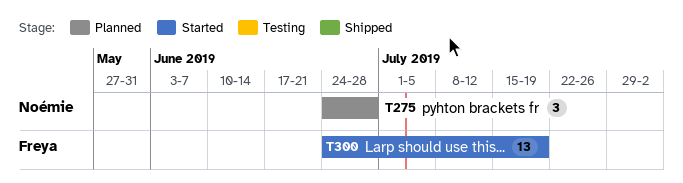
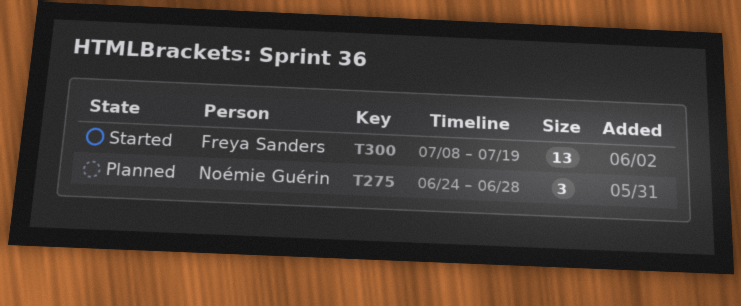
T300, start: Jun 24 -> Jul 8

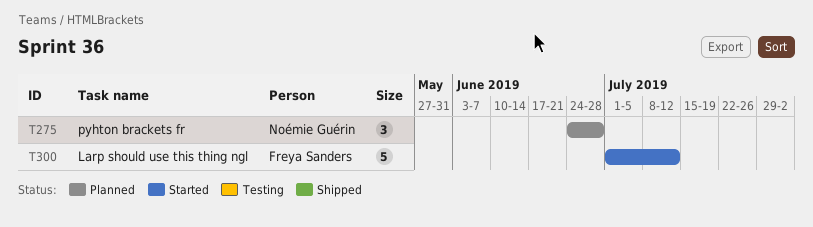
T300, estimate: 13 -> 5
T300, start: Jul 8 -> Jul 1
T300, due: Jul 19 -> Jul 12

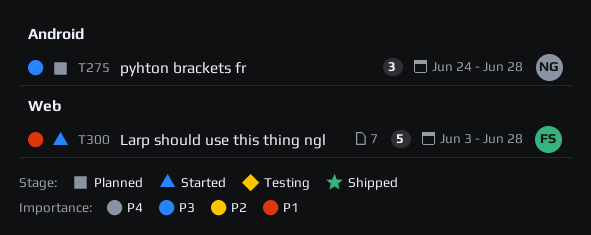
T300, start: Jul 1 -> Jun 3
T300, due: Jul 12 -> Jun 28

